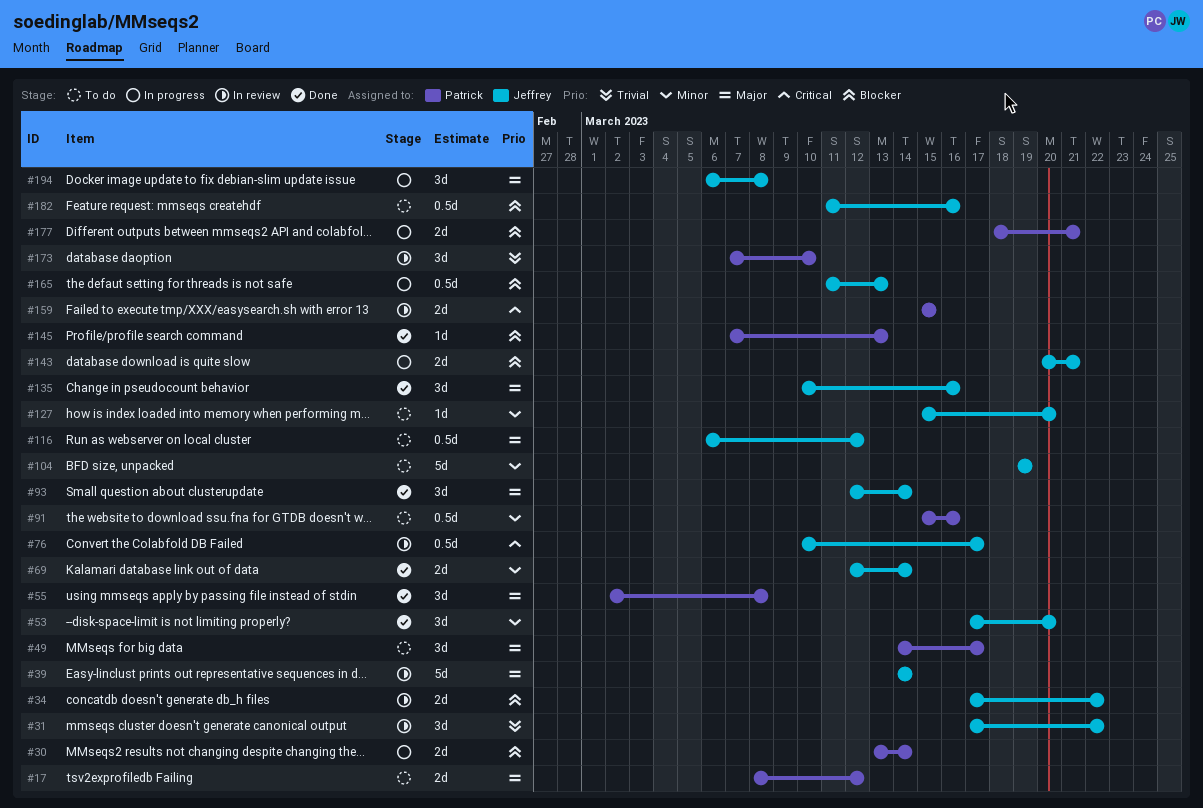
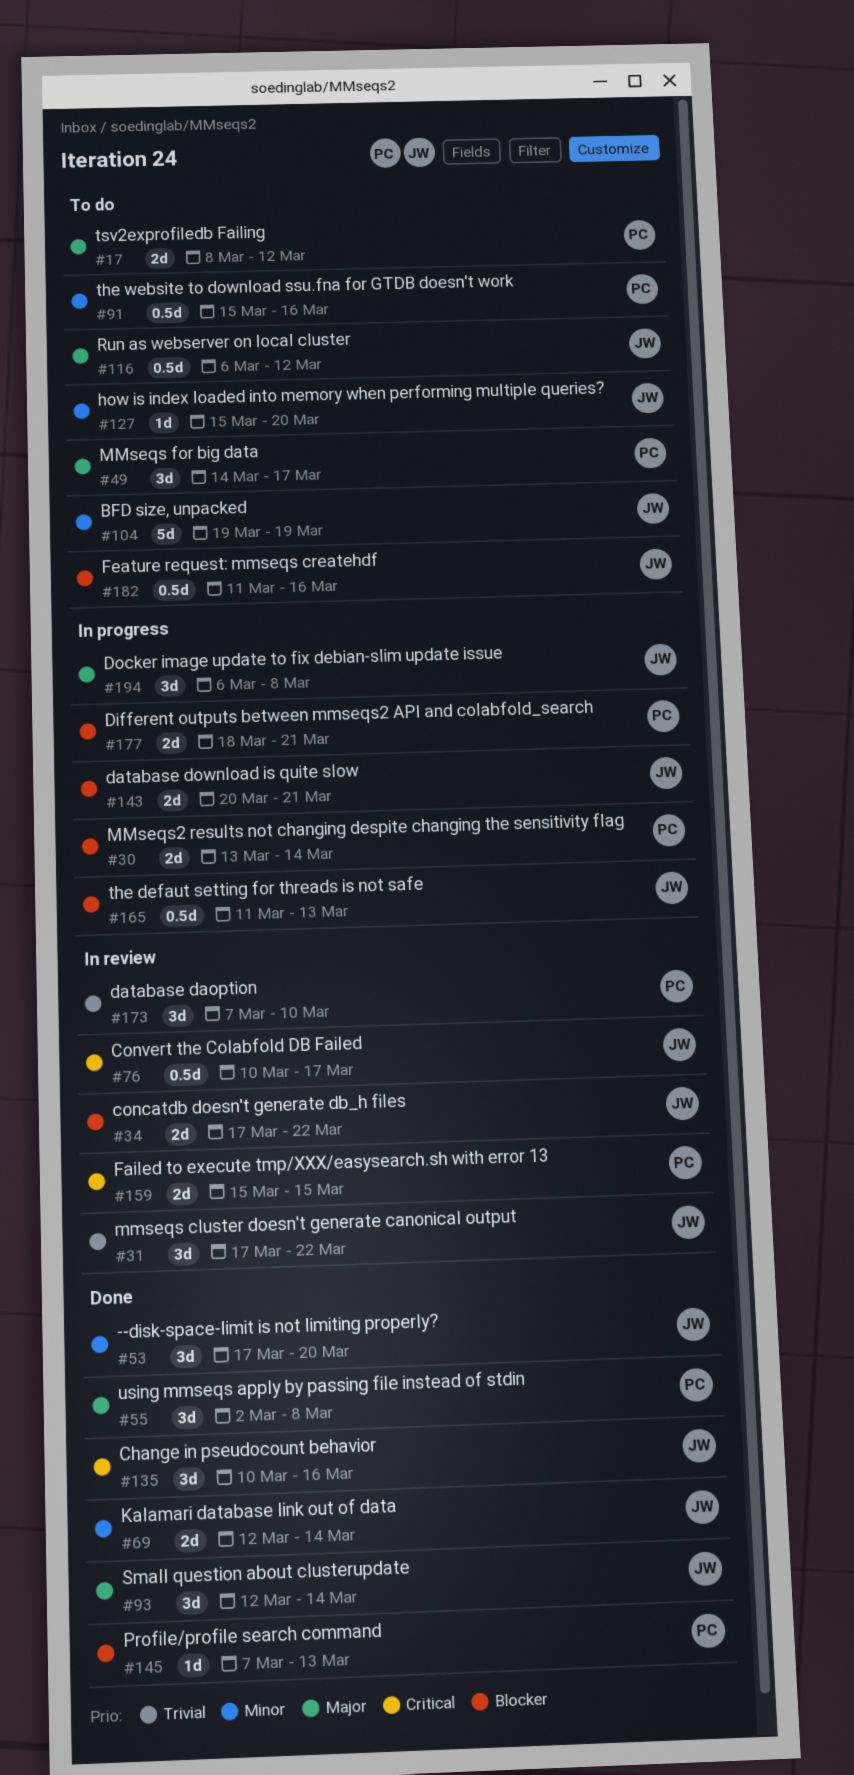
#39: present -> none
#135, priority: Major -> Critical

